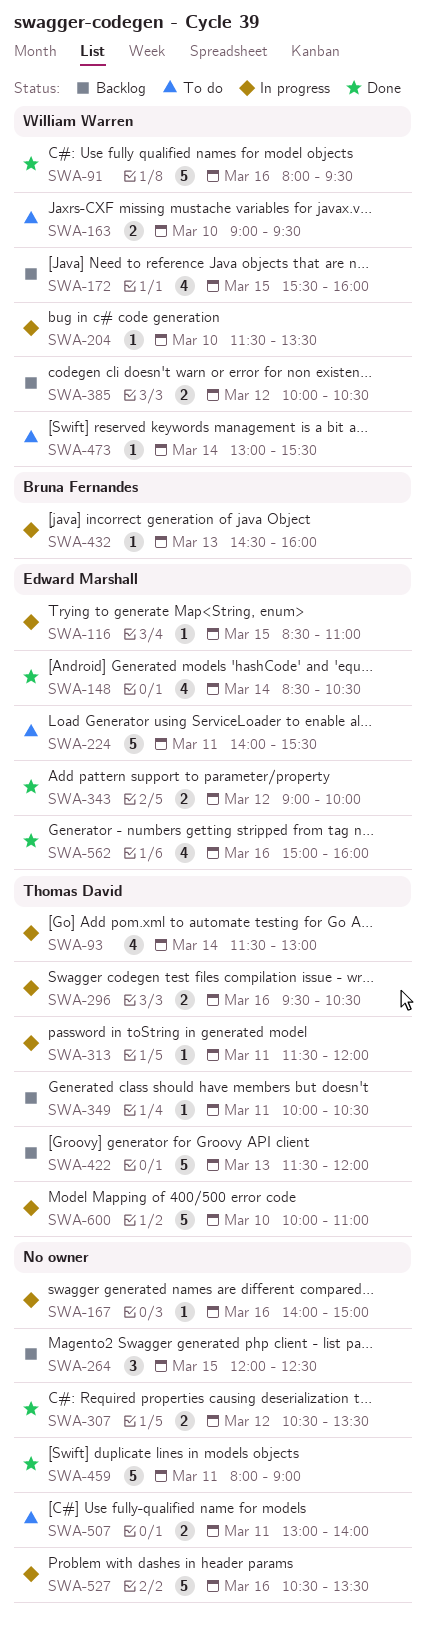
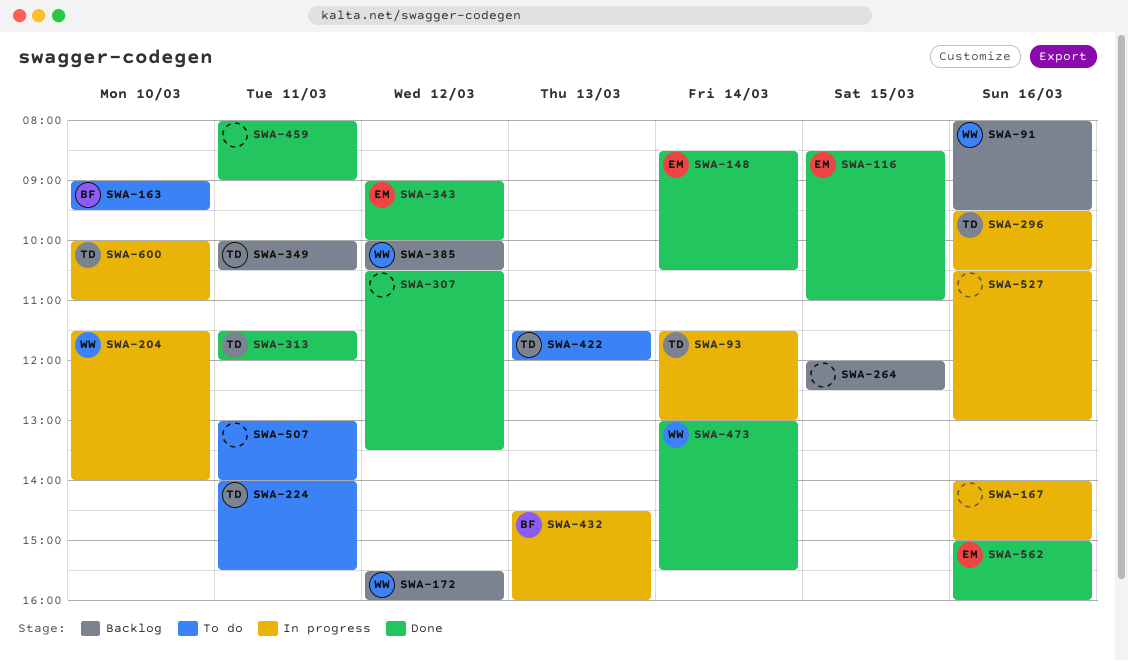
SWA-91, status: Done -> Backlog
SWA-116, status: In progress -> Done
SWA-163, owner: William Warren -> Bruna Fernandes
SWA-172, day: Mar 15 -> Mar 12
SWA-204, ends: 13:30 -> 14:00
SWA-224, owner: Edward Marshall -> Thomas David
SWA-313, status: In progress -> Done
SWA-422, status: Backlog -> To do
SWA-473, status: To do -> Done
SWA-527, ends: 13:30 -> 13:00

